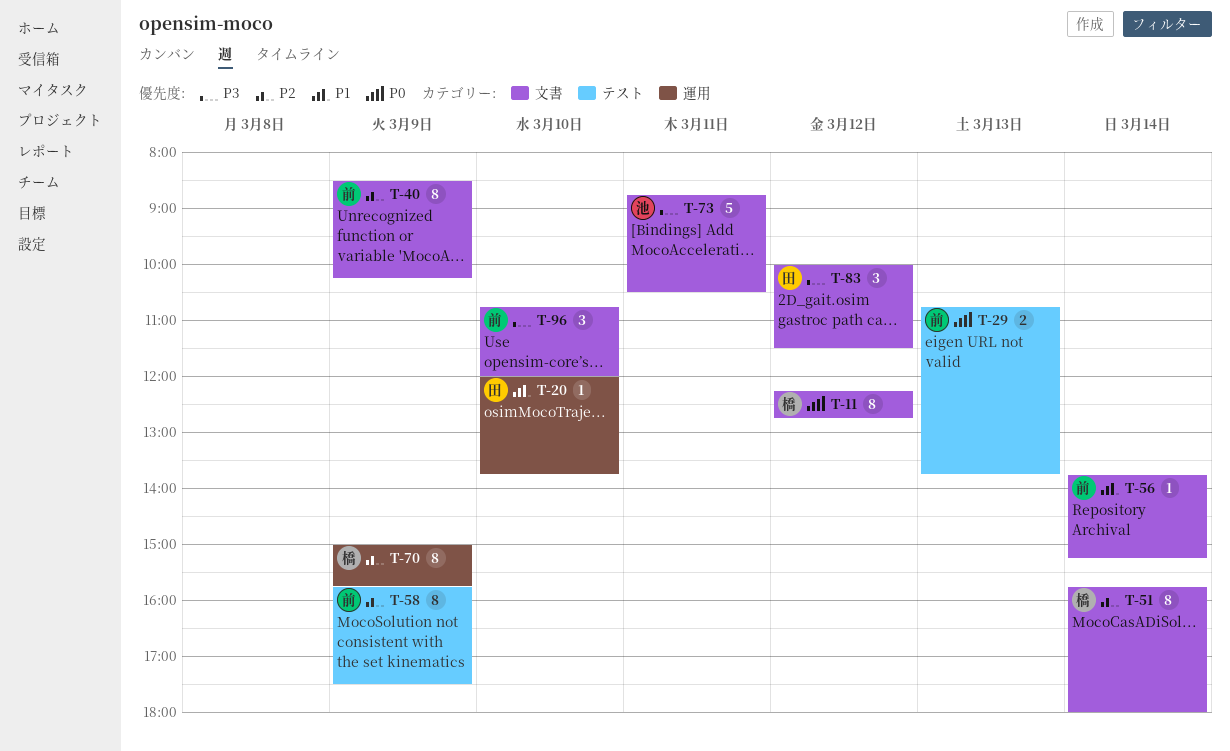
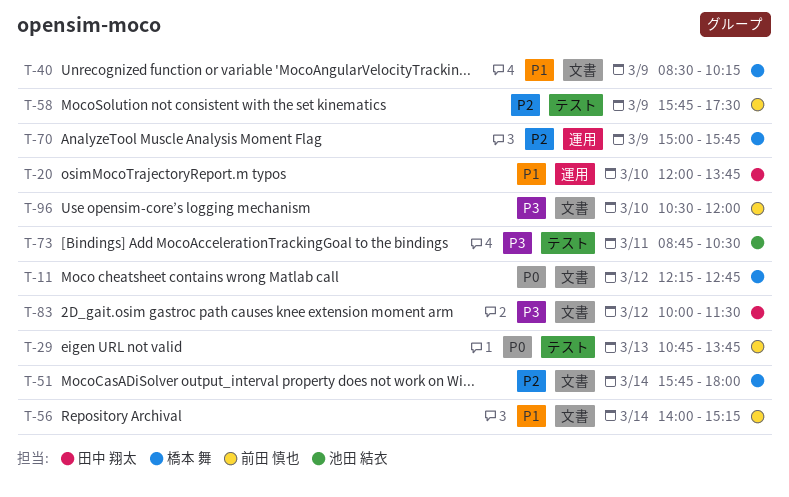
T-40, owner: 前田 慎也 -> 橋本 舞
T-40, priority: P2 -> P1
T-56, begins: 13:45 -> 14:00
T-73, label: 文書 -> テスト
T-96, begins: 10:45 -> 10:30

